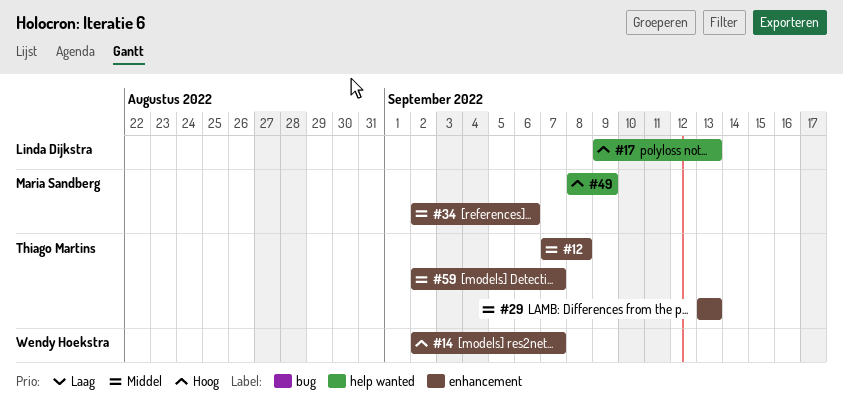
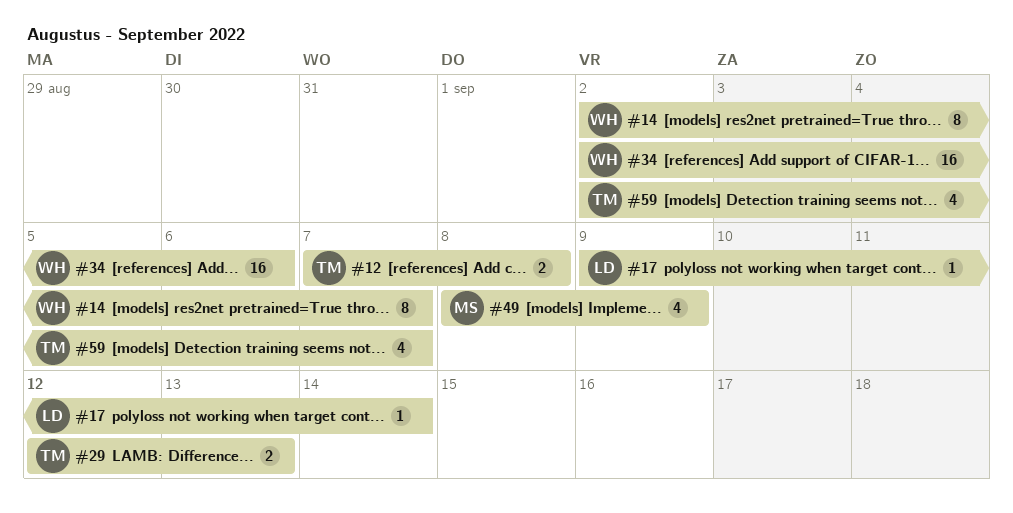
#17, due: Sep 13 -> Sep 14
#29, start: Sep 13 -> Sep 12
#34, owner: Maria Sandberg -> Wendy Hoekstra

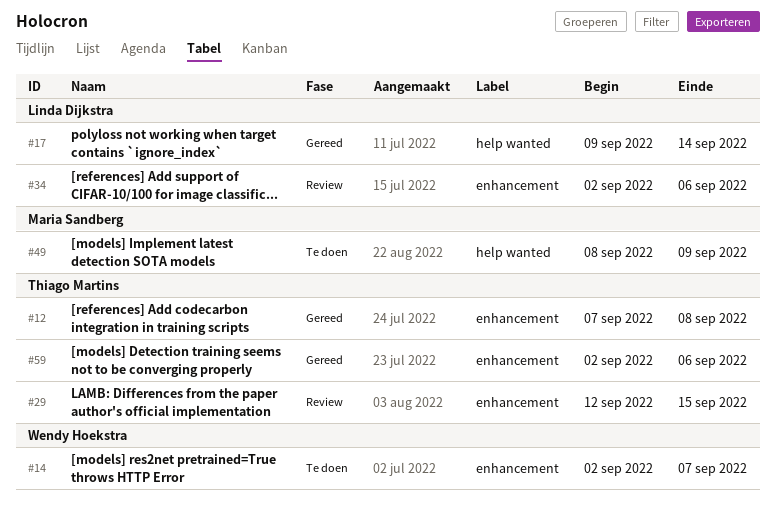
#29, due: Sep 13 -> Sep 15
#34, owner: Wendy Hoekstra -> Linda Dijkstra
#59, due: Sep 7 -> Sep 6

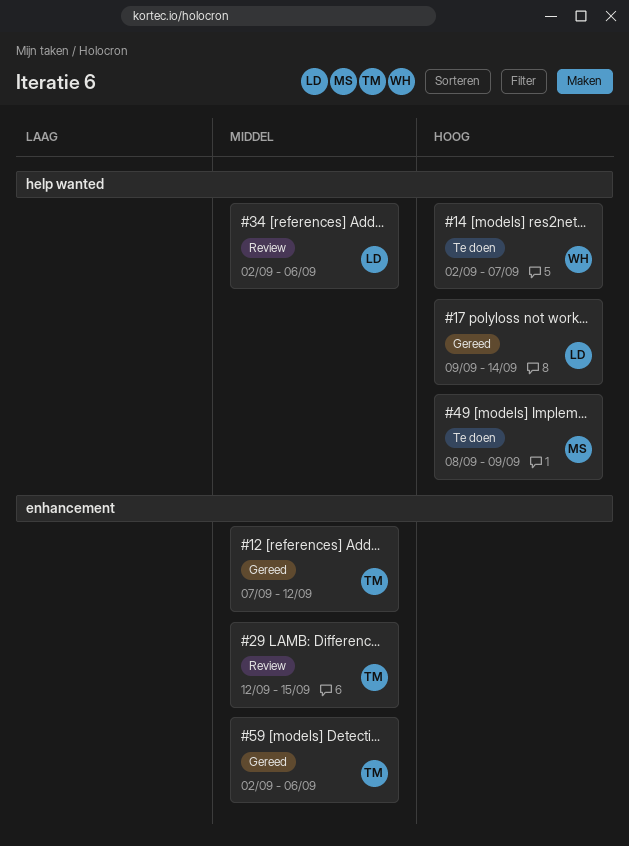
#12, due: Sep 8 -> Sep 12
#14, label: enhancement -> help wanted
#34, label: enhancement -> help wanted

